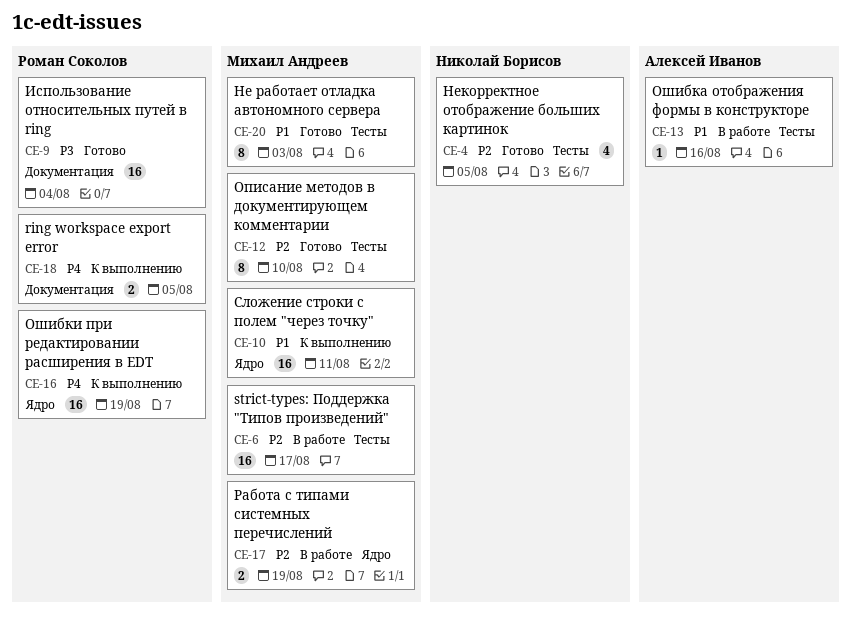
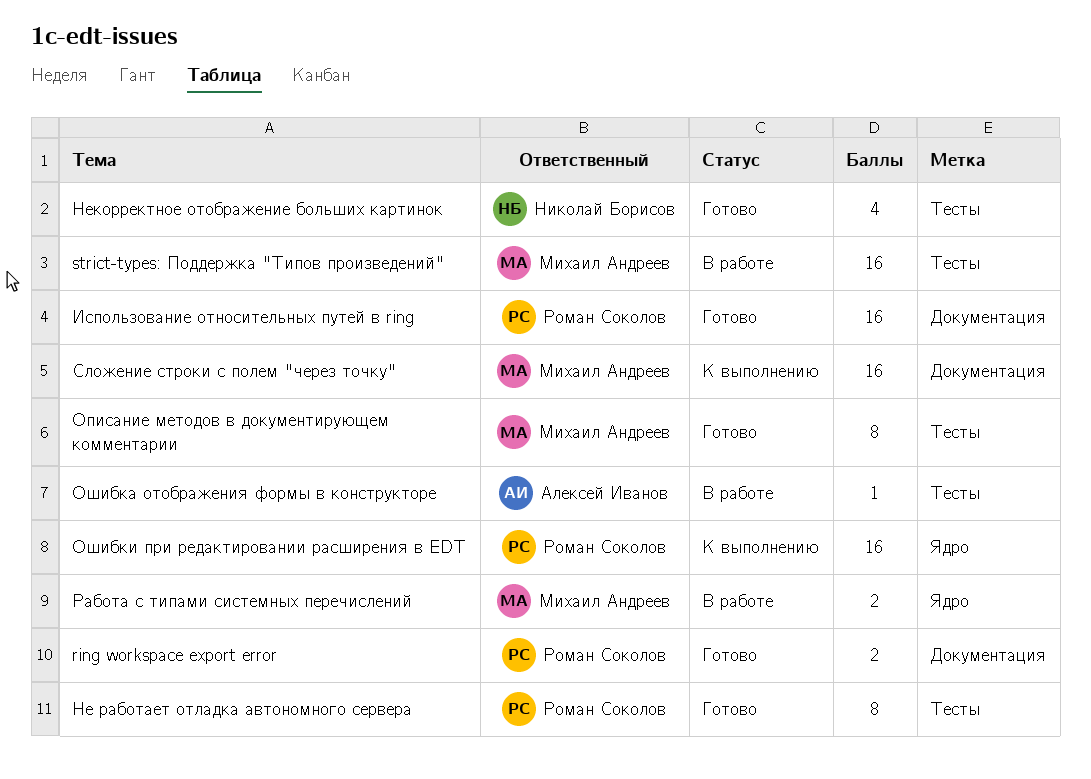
ring workspace export error, status: К выполнению -> Готово
Не работает отладка автономного сервера, owner: Михаил Андреев -> Роман Соколов
Сложение строки с полем "через точку", label: Ядро -> Документация

